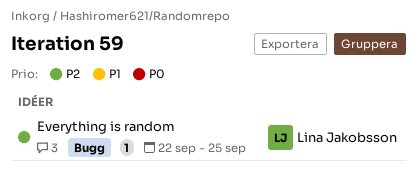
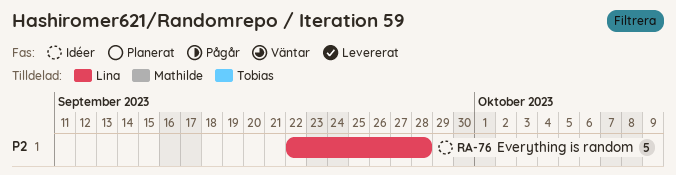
Everything is random, estimate: 1 -> 5
Everything is random, due: Sep 25 -> Sep 28

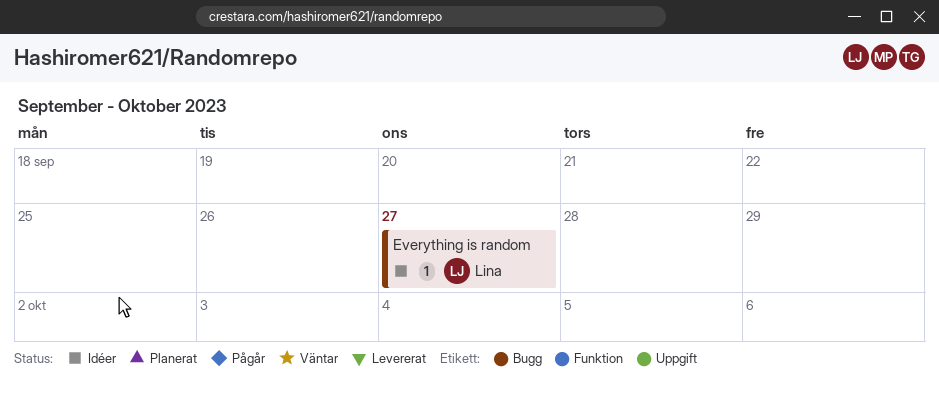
Everything is random, estimate: 5 -> 1
Everything is random, due: Sep 28 -> Sep 27

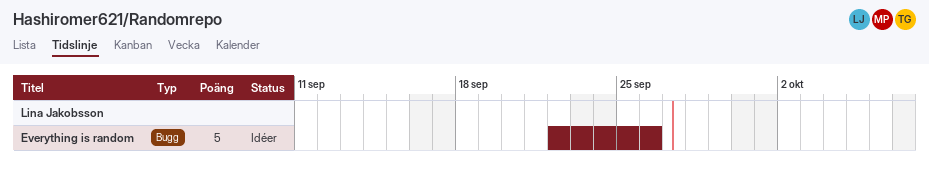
Everything is random, estimate: 1 -> 5
Everything is random, due: Sep 27 -> Sep 26

